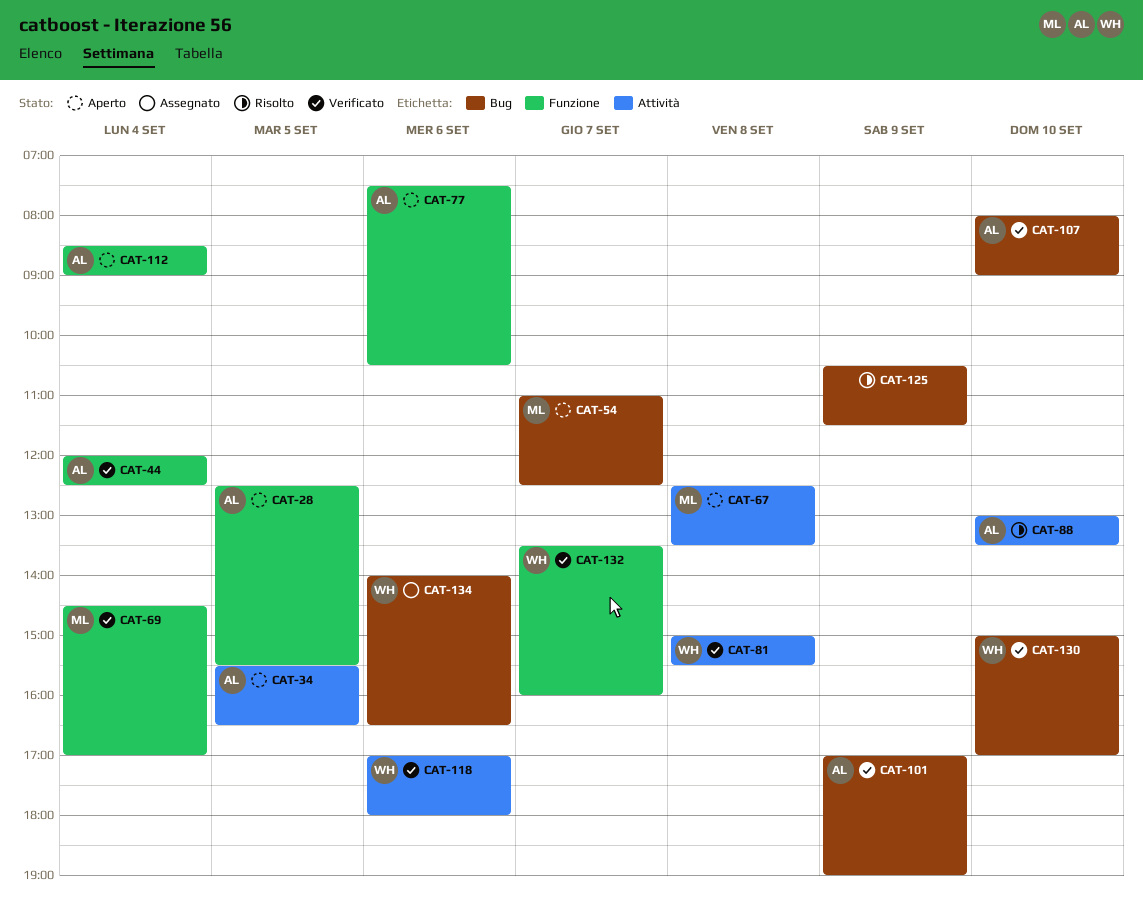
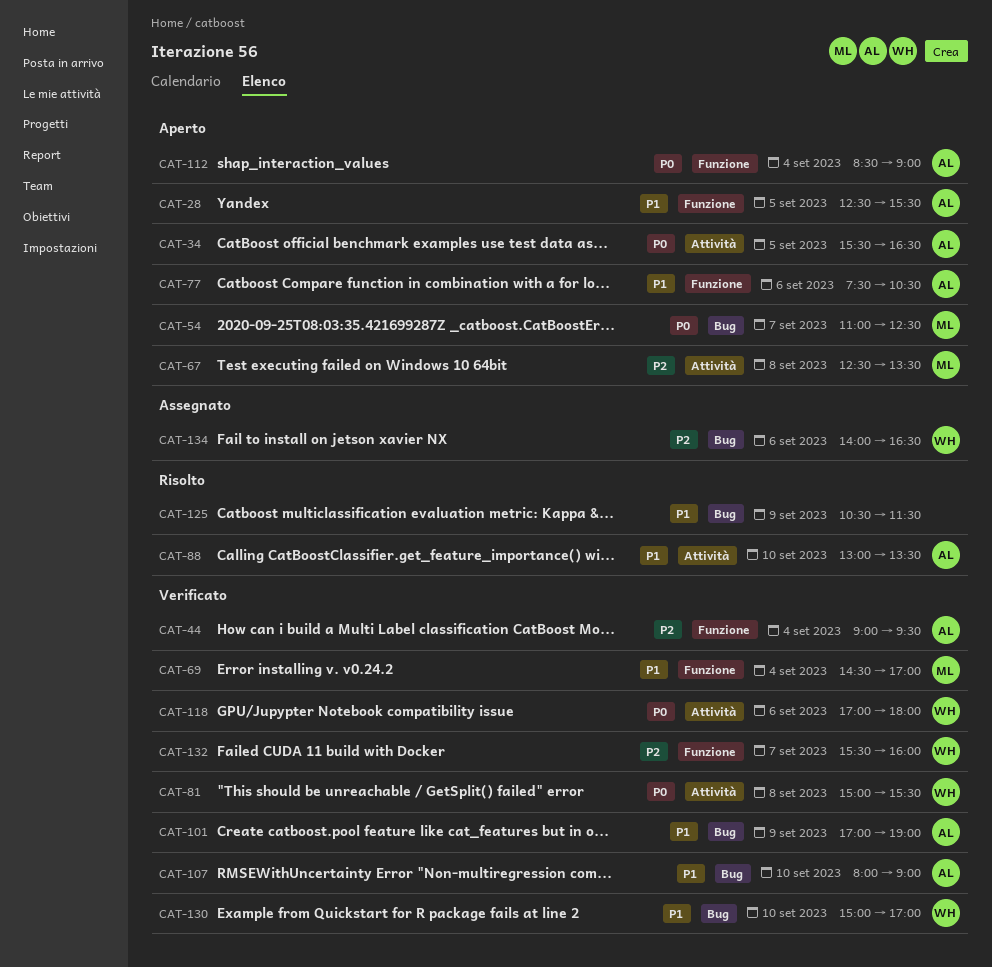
CAT-44, begins: 12:00 -> 09:00
CAT-44, ends: 12:30 -> 09:30
CAT-132, begins: 13:30 -> 15:30

